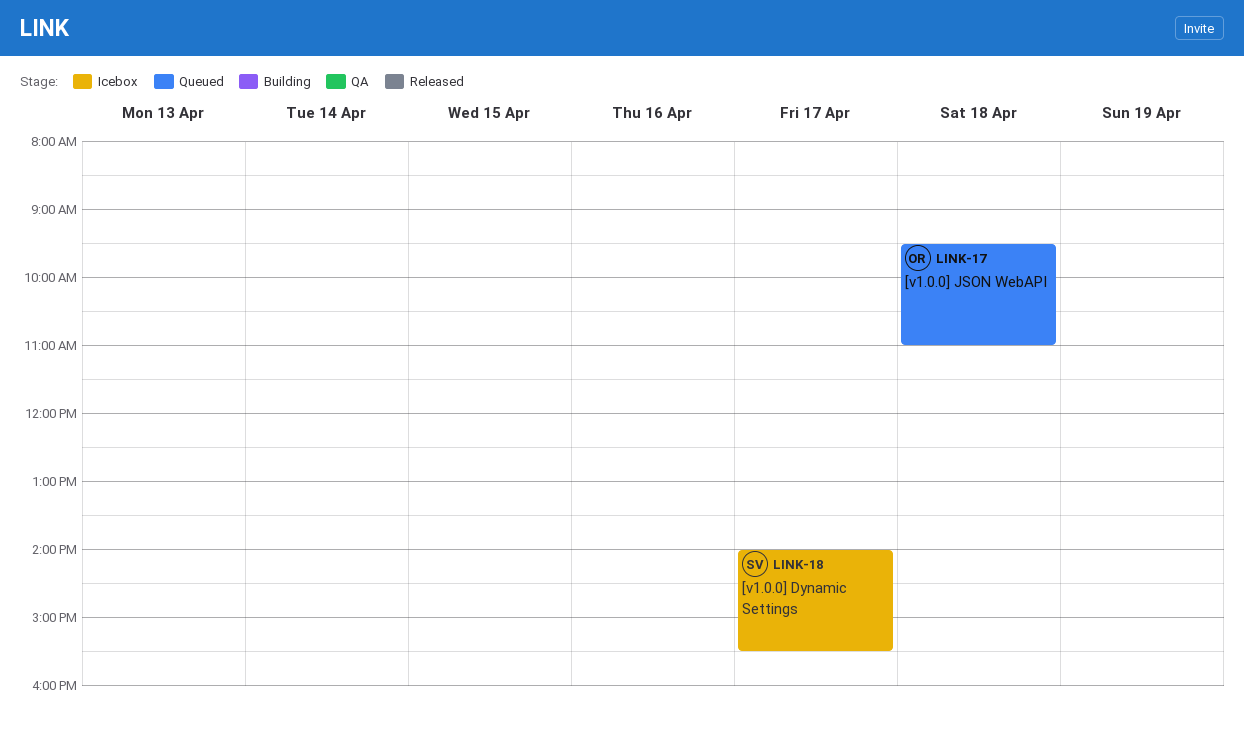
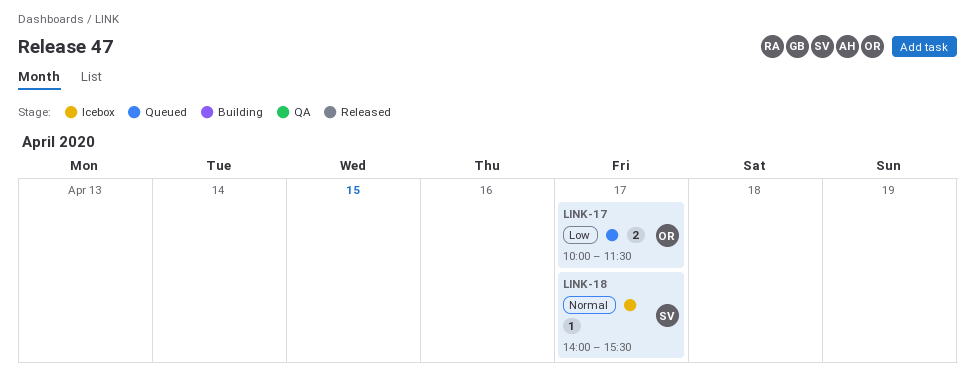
LINK-17, day: Apr 18 -> Apr 17
LINK-17, begins: 09:30 -> 10:00
LINK-17, ends: 11:00 -> 11:30

